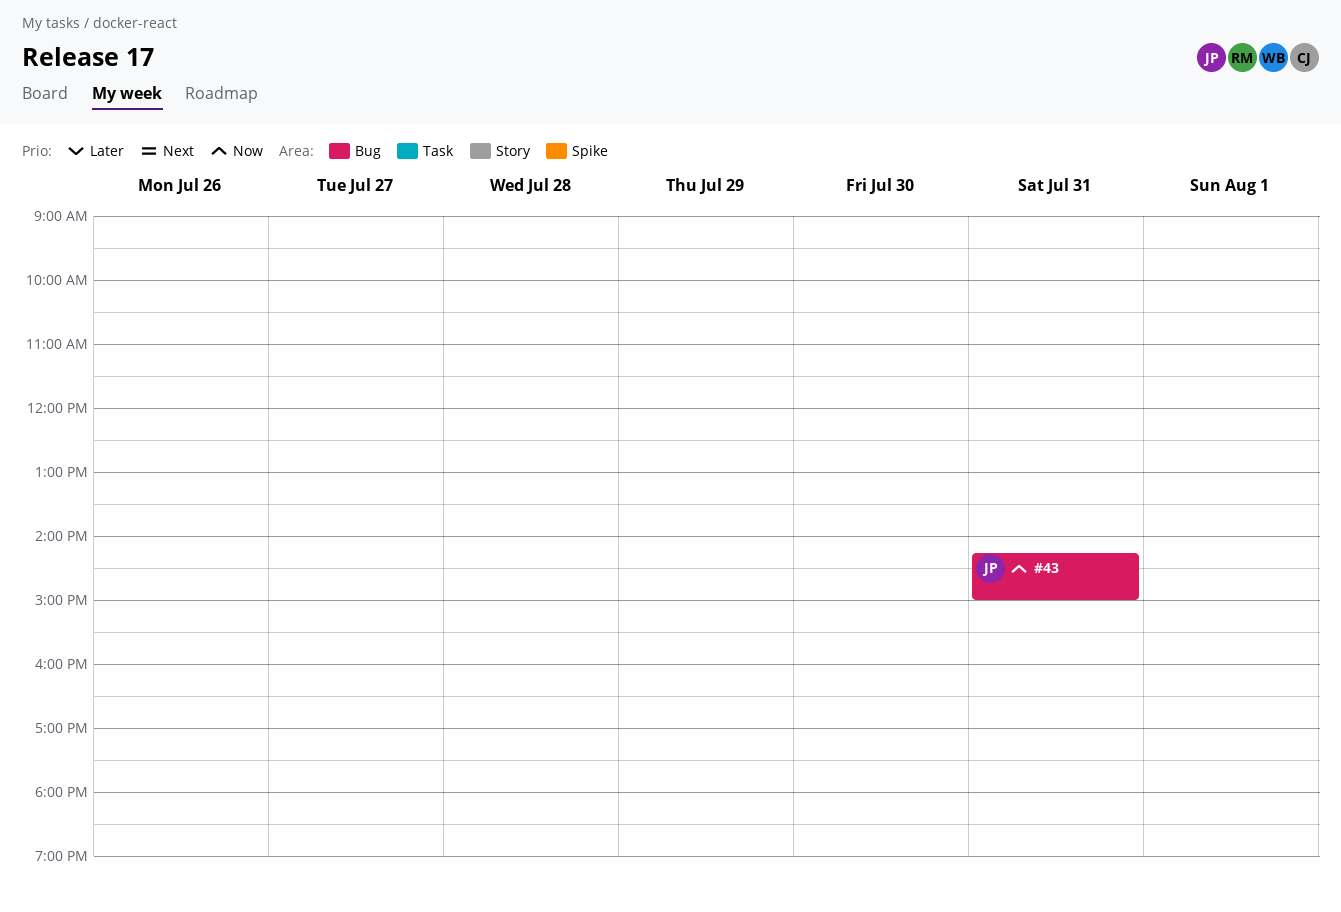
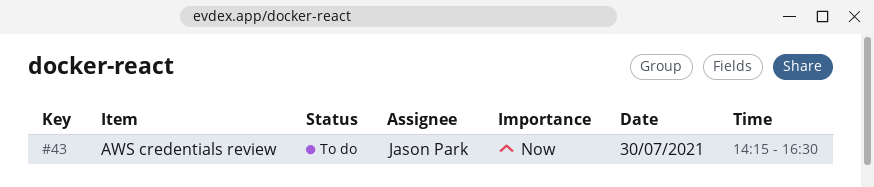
#43, day: Jul 31 -> Jul 30
#43, ends: 15:00 -> 16:30

